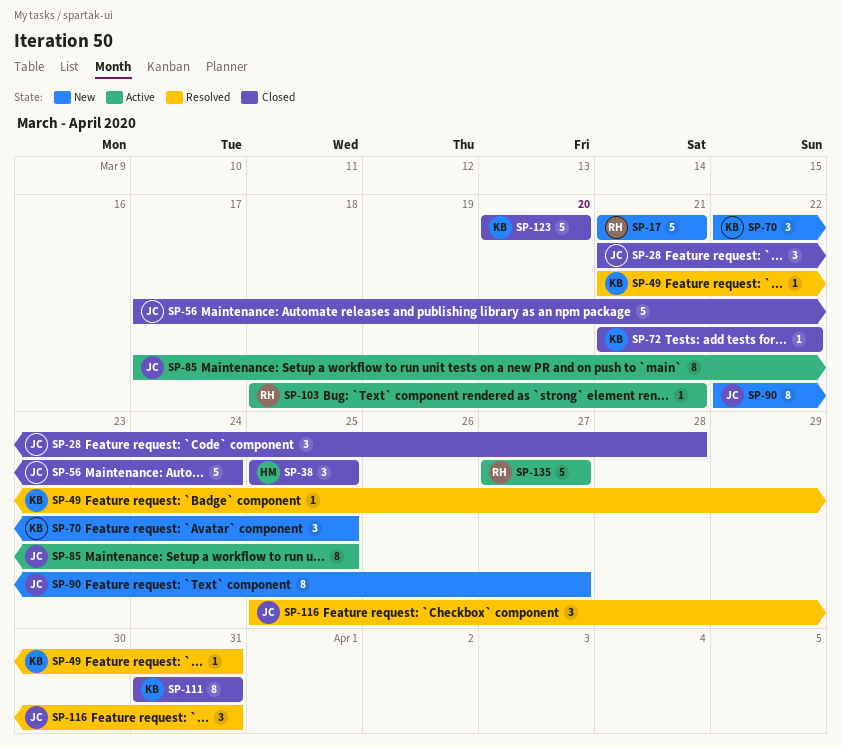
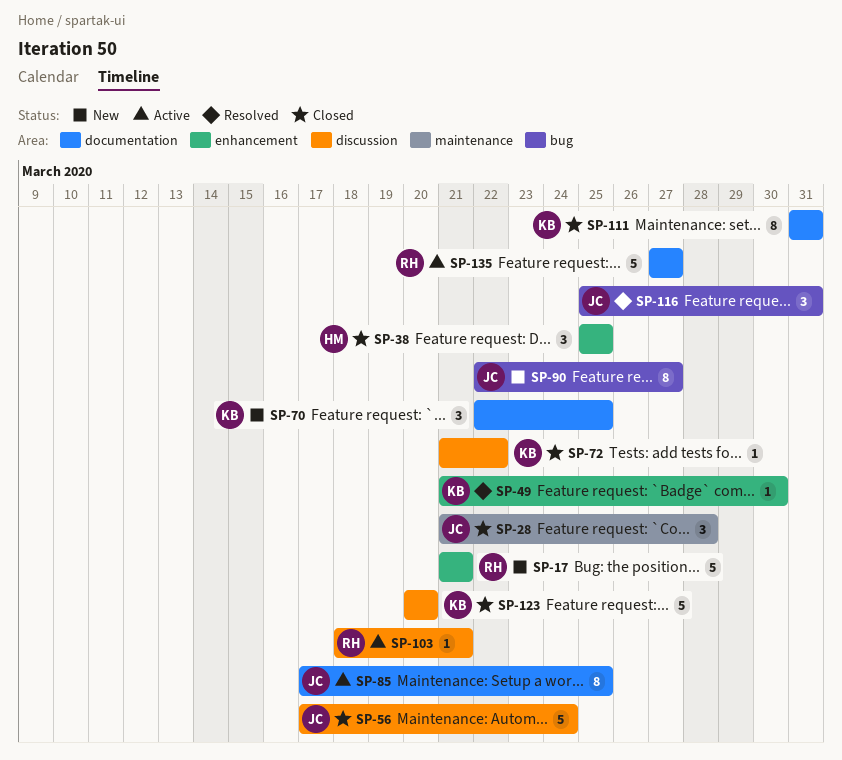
SP-49, due: Mar 31 -> Mar 30

